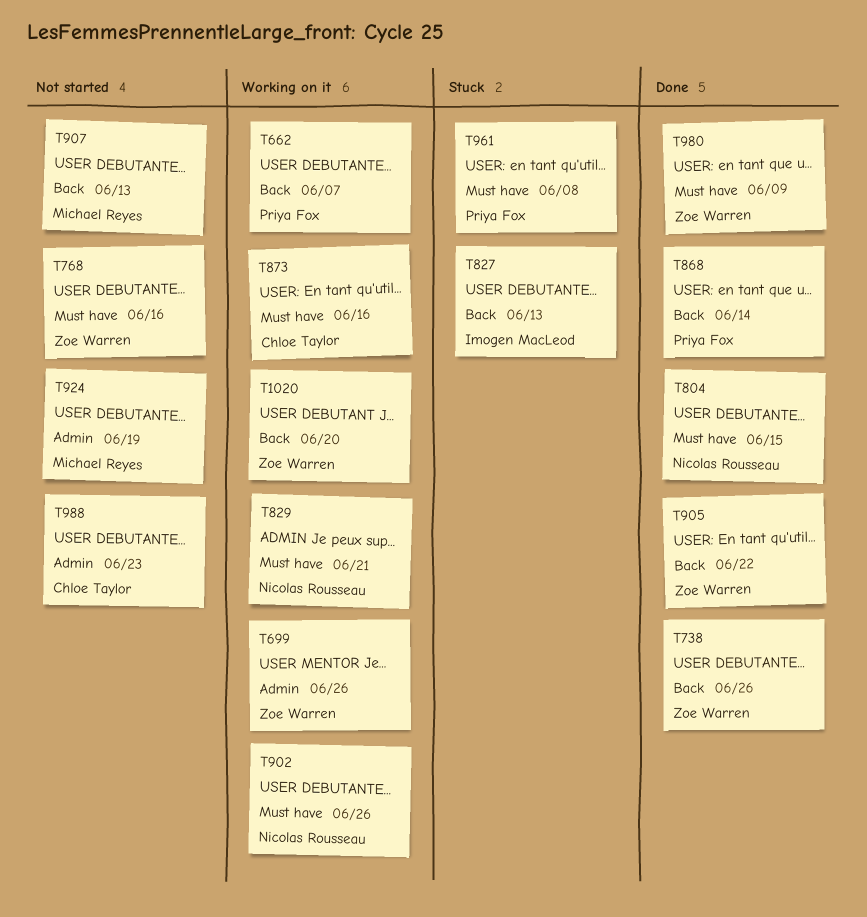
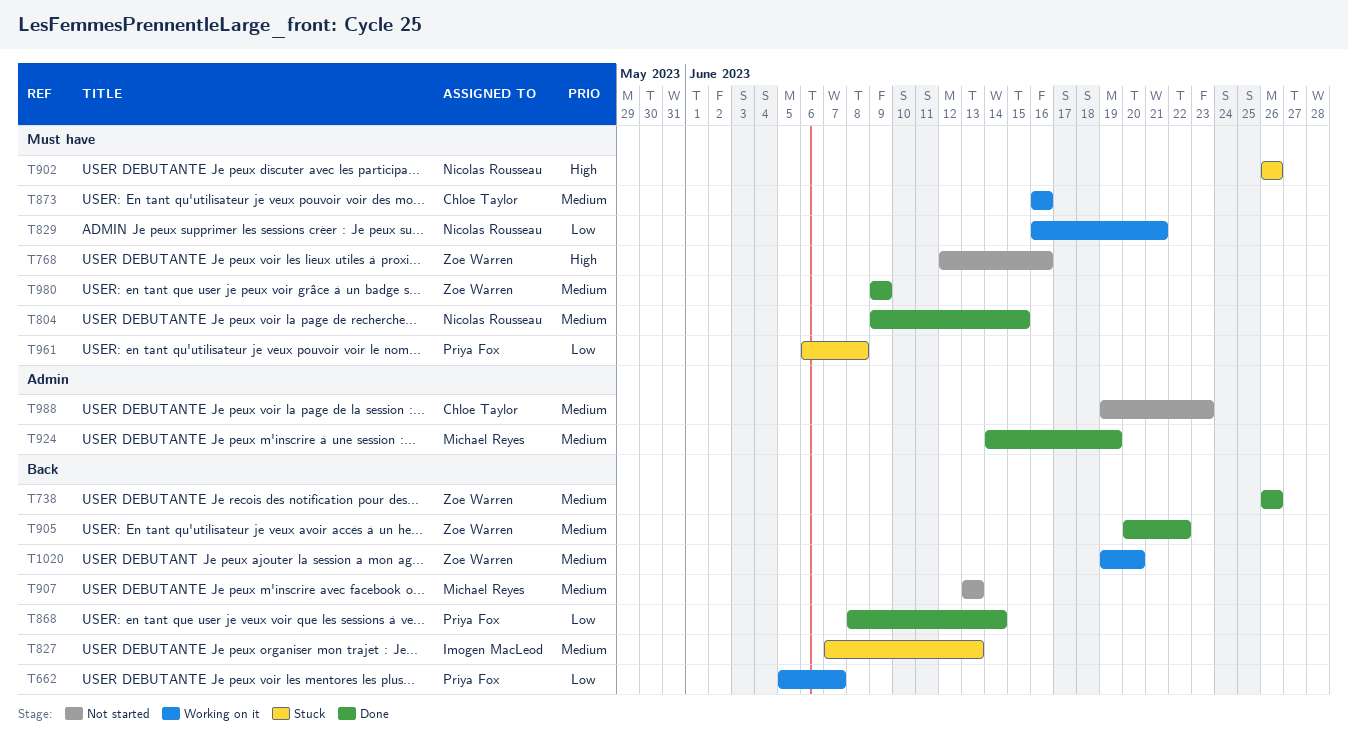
T699: present -> none
T902, status: Working on it -> Stuck
T924, status: Not started -> Done

